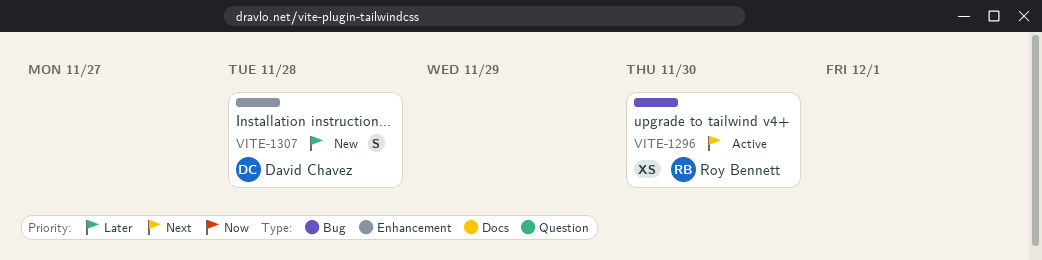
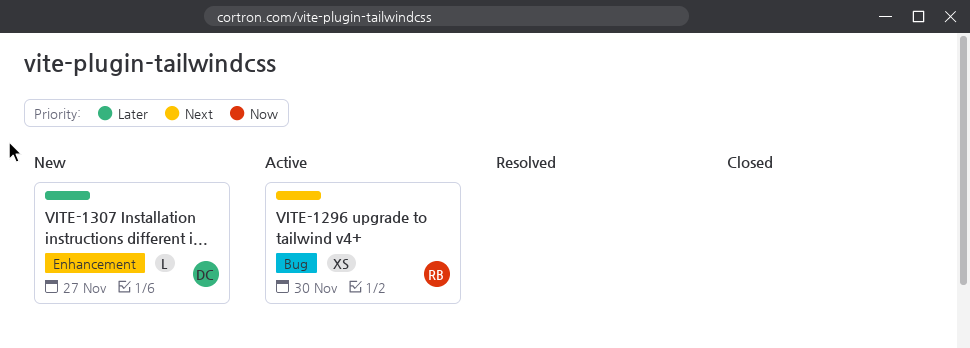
VITE-1307, estimate: S -> L
VITE-1307, due: Nov 28 -> Nov 27

